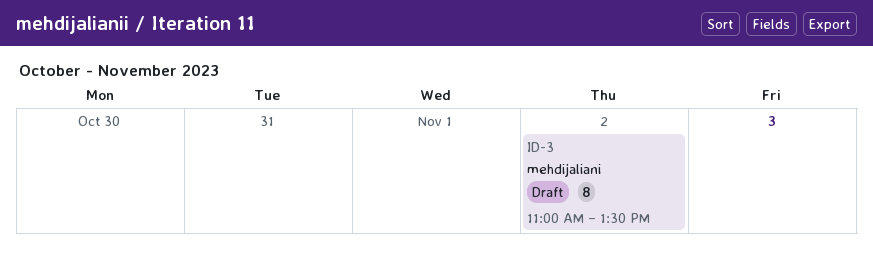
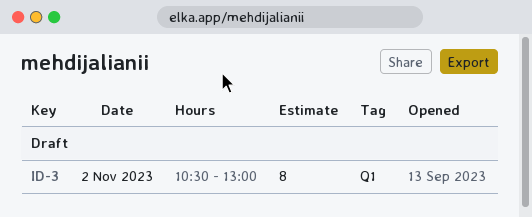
ID-3, begins: 11:00 -> 10:30
ID-3, ends: 13:30 -> 13:00

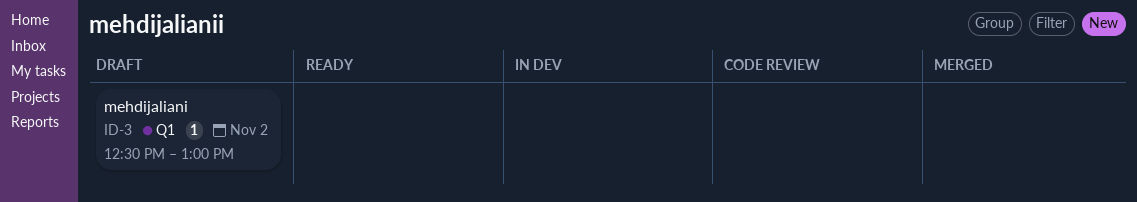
ID-3, estimate: 8 -> 1
ID-3, begins: 10:30 -> 12:30

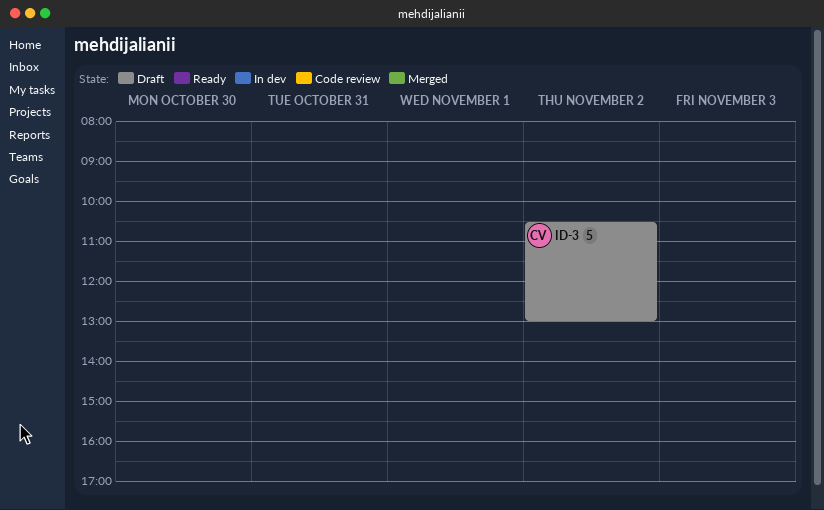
ID-3, estimate: 1 -> 5
ID-3, begins: 12:30 -> 10:30

